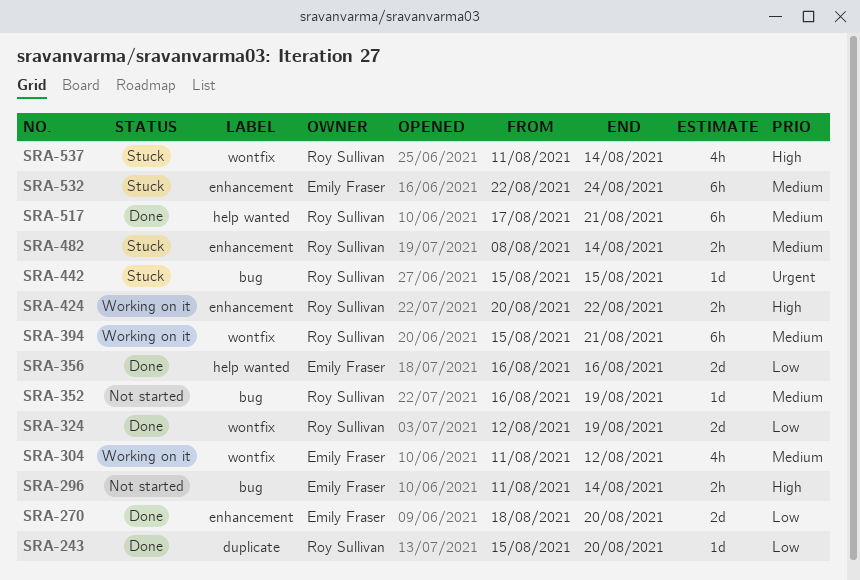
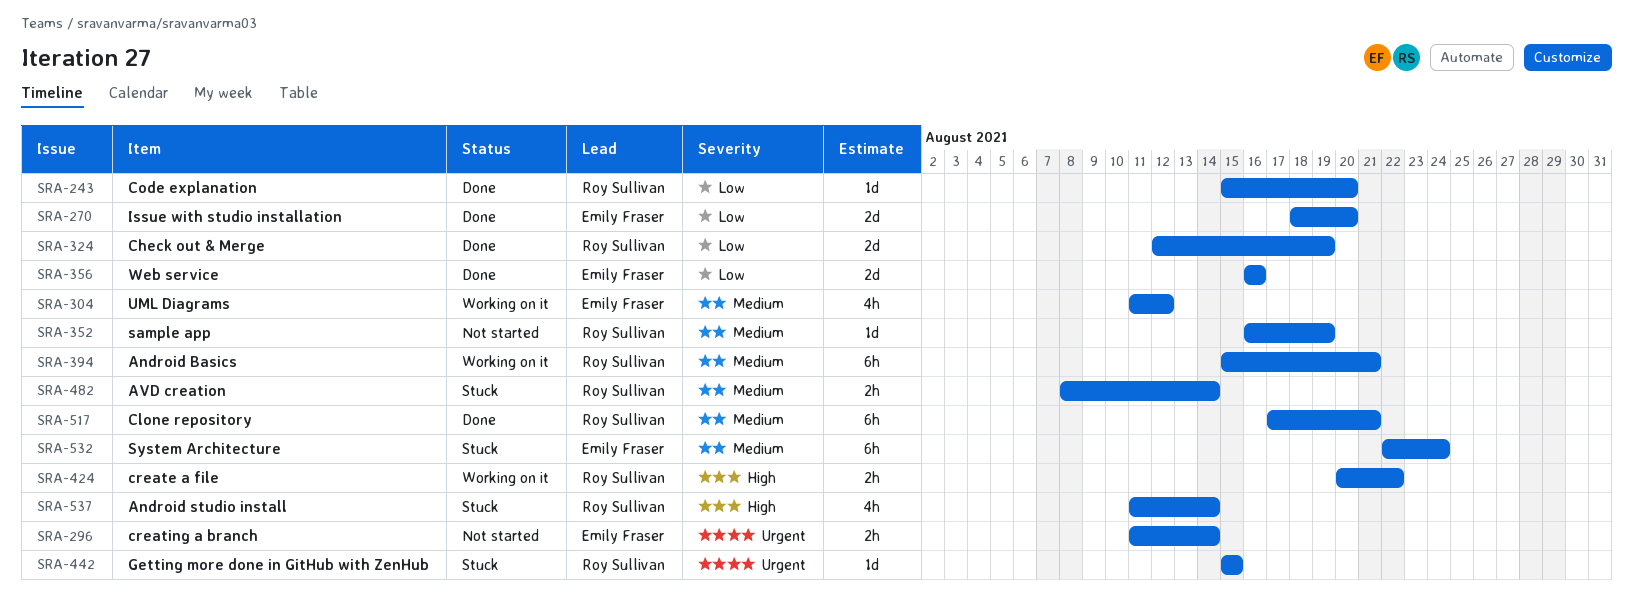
SRA-296, priority: High -> Urgent

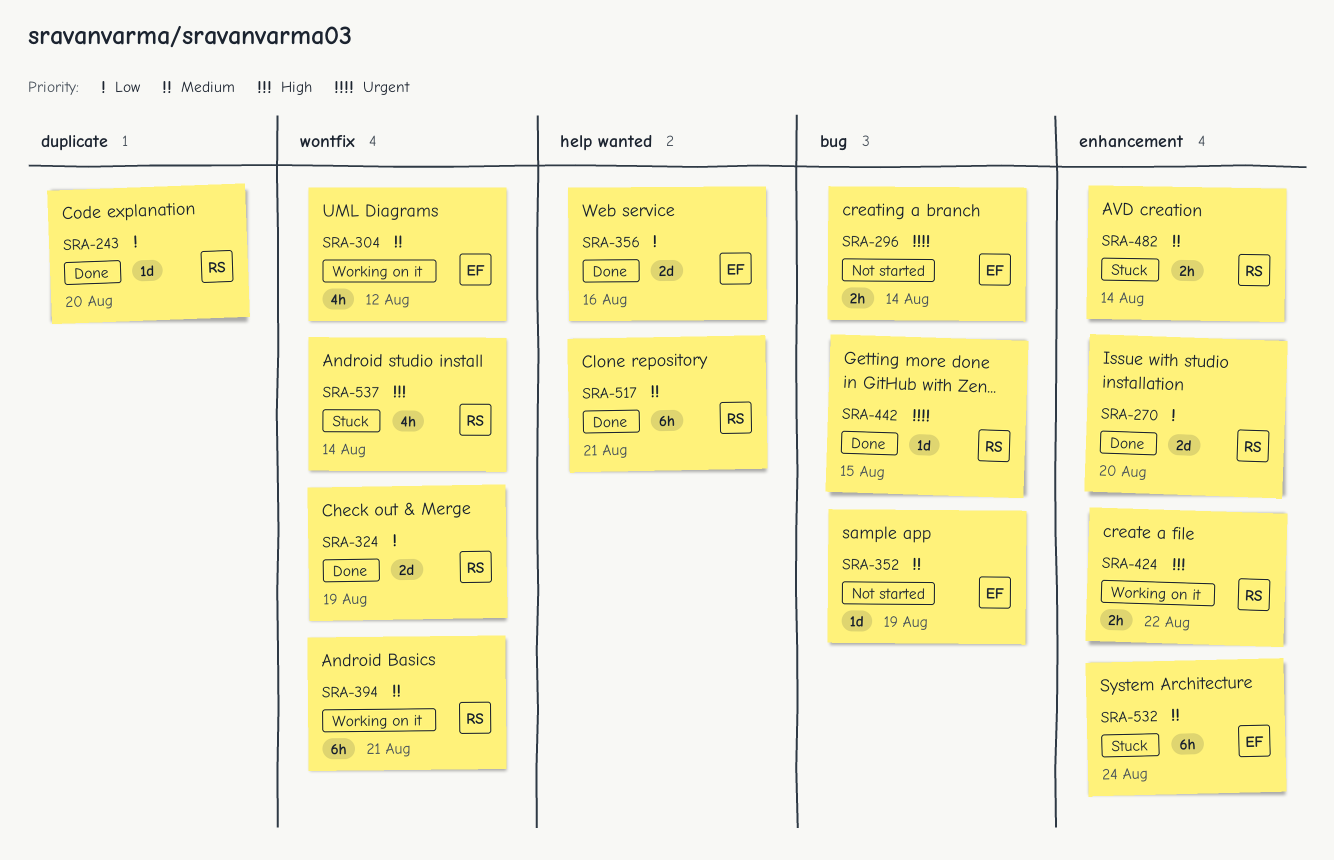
SRA-270, owner: Emily Fraser -> Roy Sullivan
SRA-352, owner: Roy Sullivan -> Emily Fraser
SRA-442, status: Stuck -> Done

